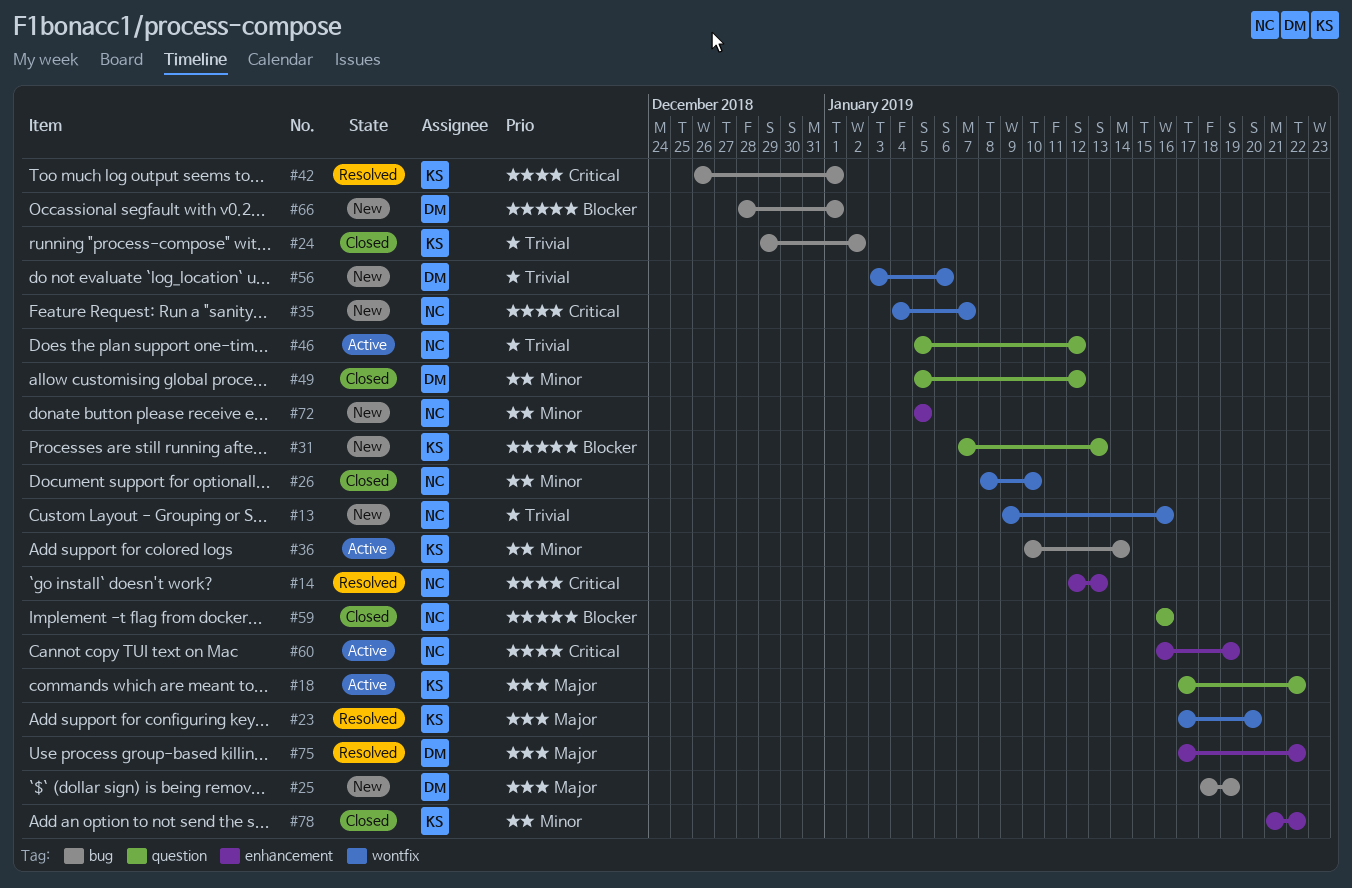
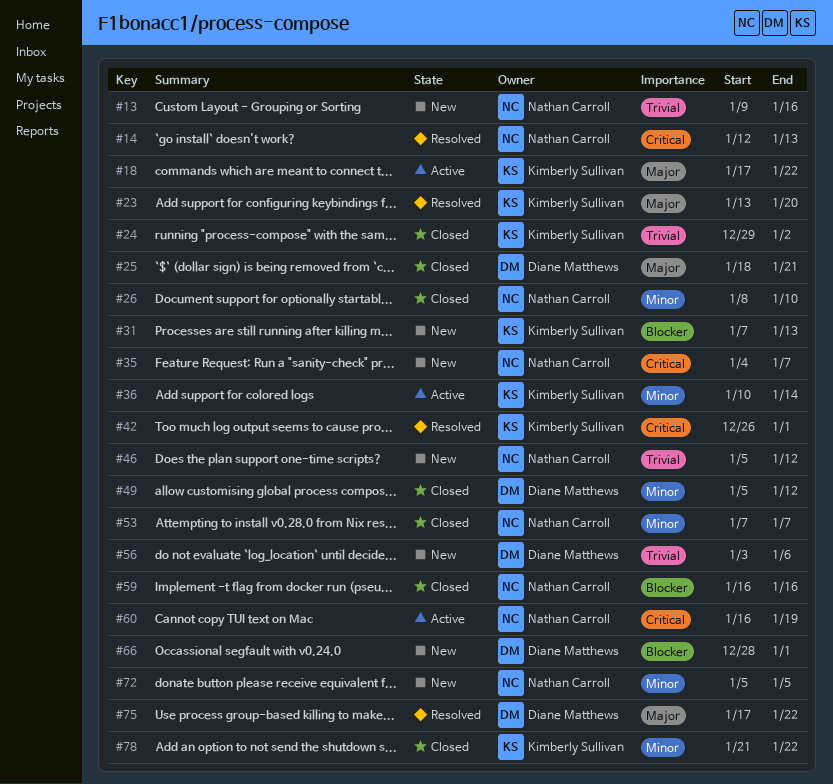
#23, start: Jan 17 -> Jan 13
#25, status: New -> Closed
#25, due: Jan 19 -> Jan 21
#46, status: Active -> New
#53: none -> present

